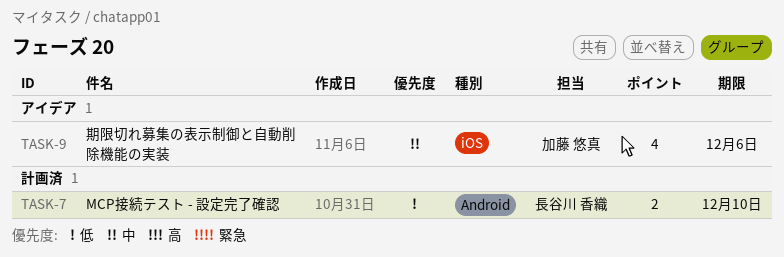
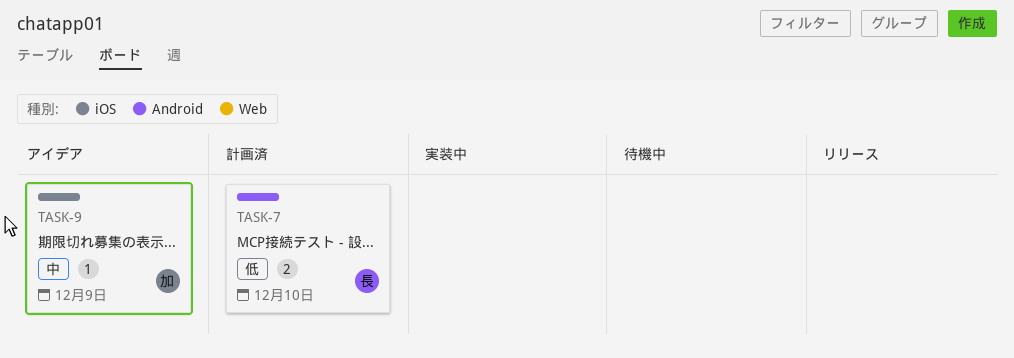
TASK-9, estimate: 4 -> 1
TASK-9, due: Dec 6 -> Dec 9

